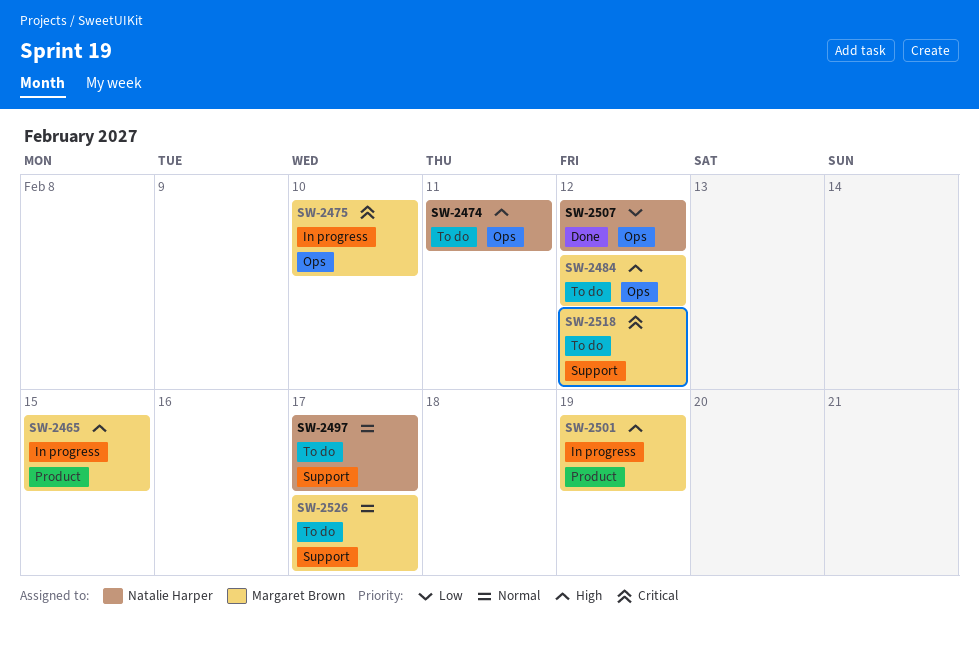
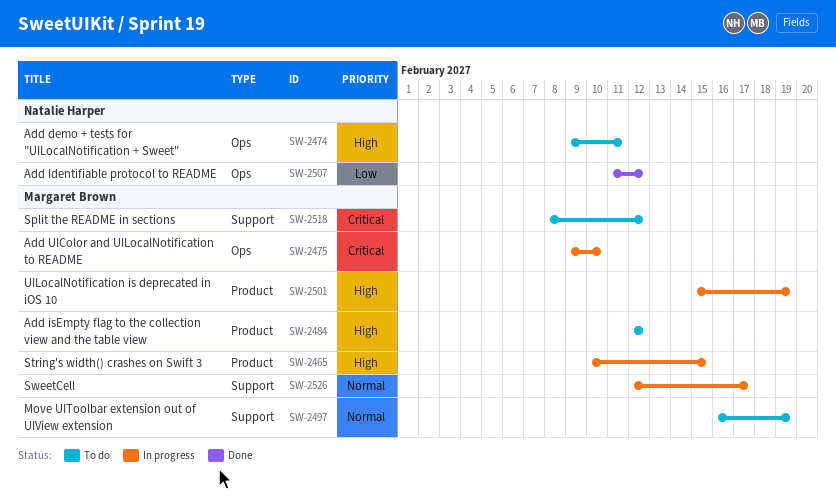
SW-2484, label: Ops -> Product
SW-2497, owner: Natalie Harper -> Margaret Brown
SW-2497, due: Feb 17 -> Feb 19
SW-2526, status: To do -> In progress

